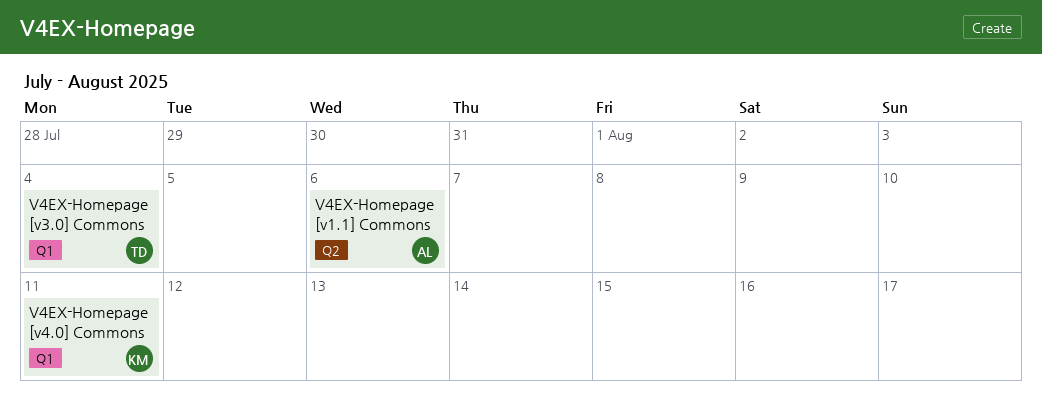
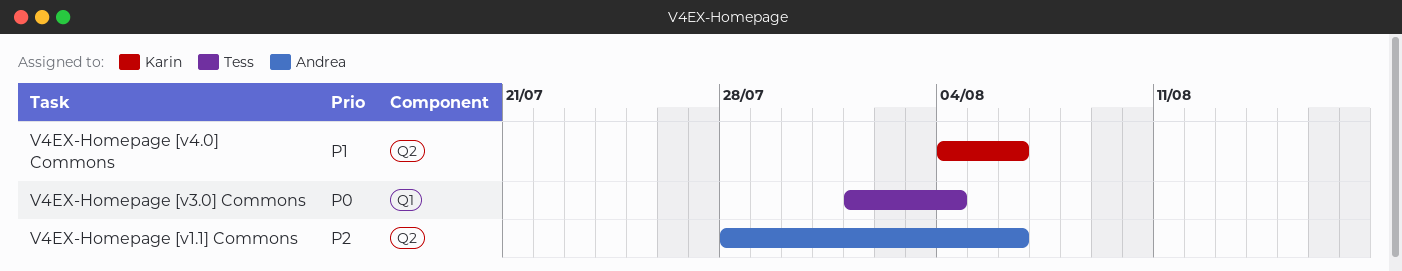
V4EX-Homepage [v4.0] Commons, label: Q1 -> Q2
V4EX-Homepage [v4.0] Commons, due: Aug 11 -> Aug 6

